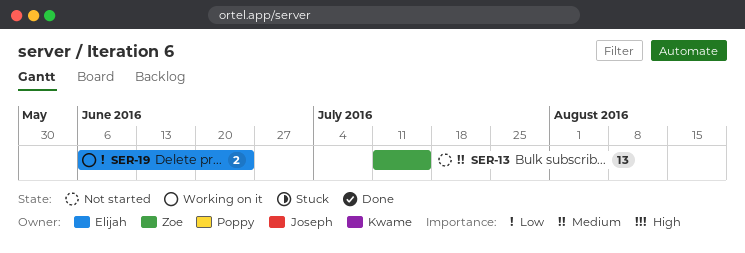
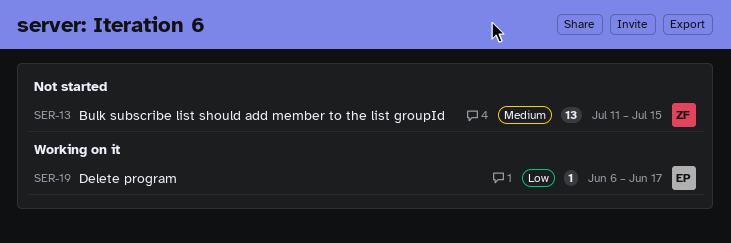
SER-19, estimate: 2 -> 1
SER-19, due: Jun 24 -> Jun 17

